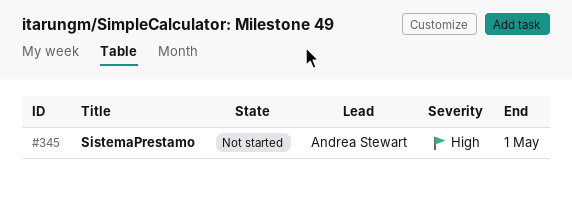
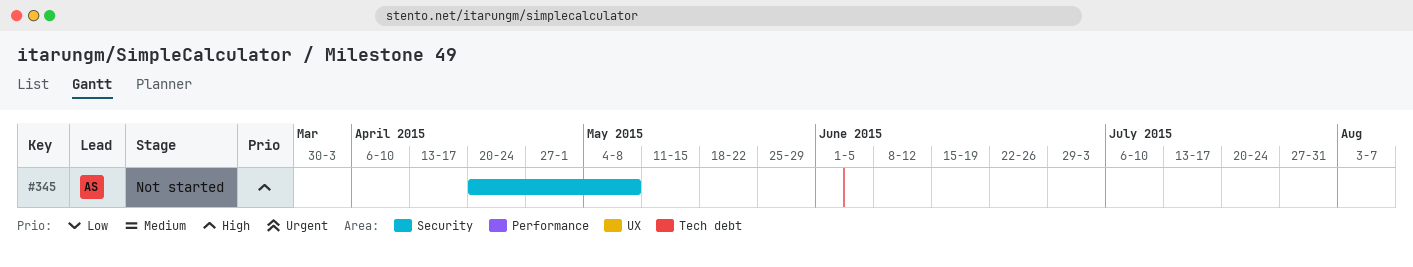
#345, due: May 1 -> May 8

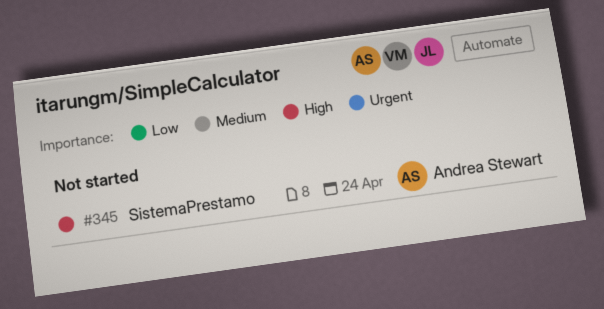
#345, due: May 8 -> Apr 24

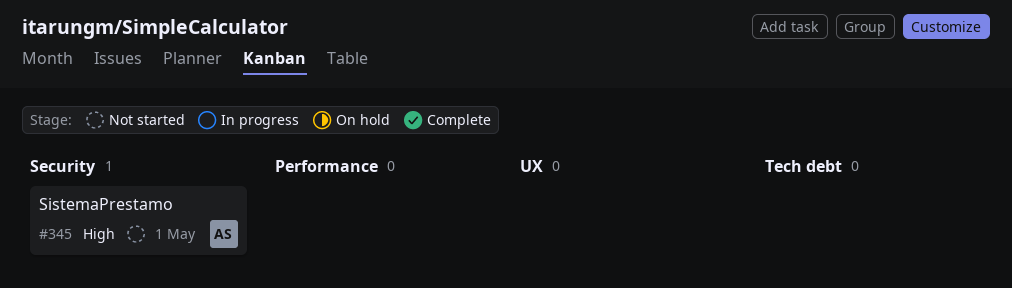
#345, due: Apr 24 -> May 1

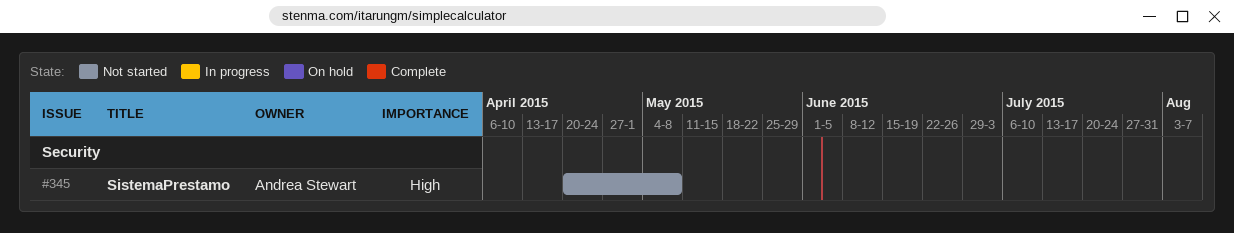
#345, due: May 1 -> May 8

